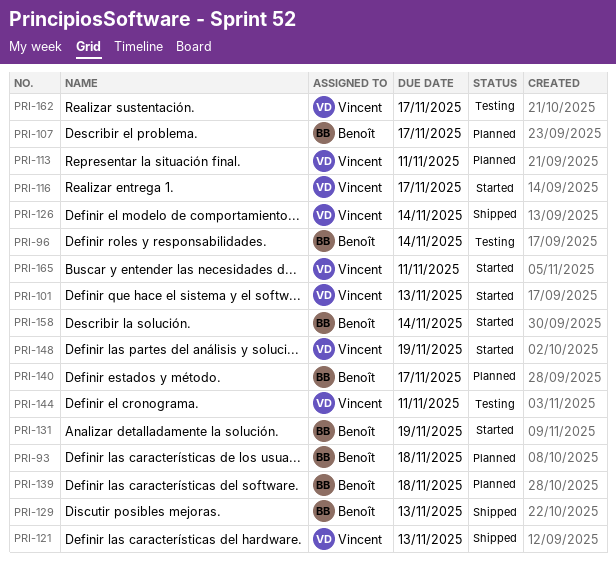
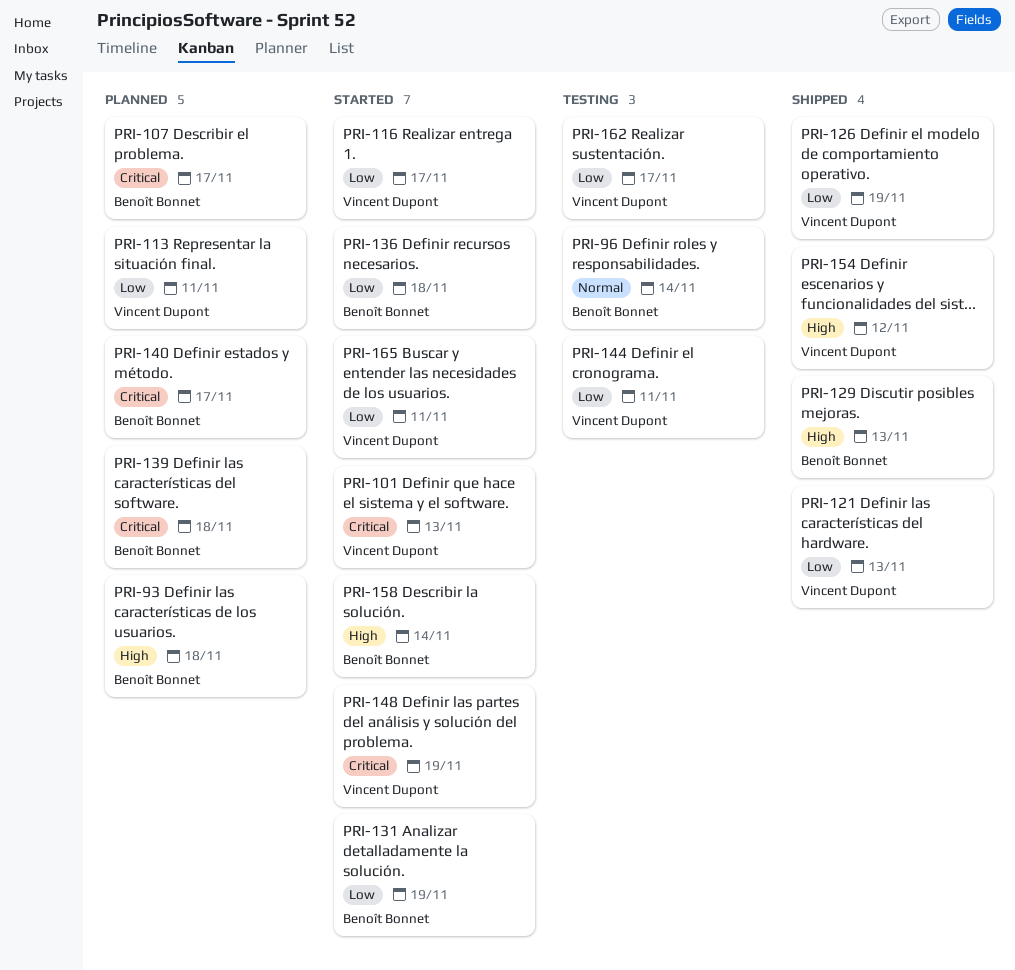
PRI-126, due: Nov 14 -> Nov 19
PRI-136: none -> present
PRI-154: none -> present

